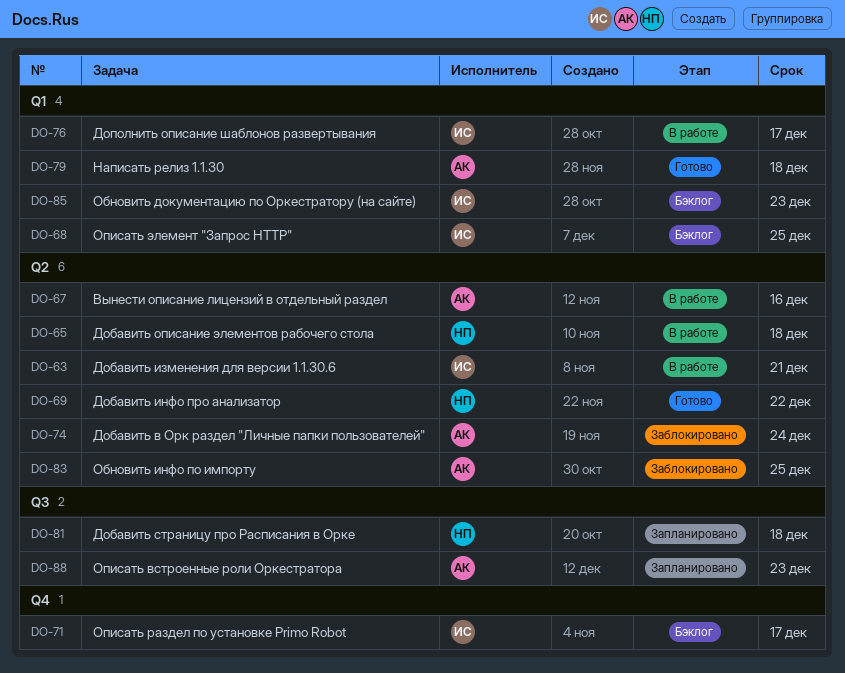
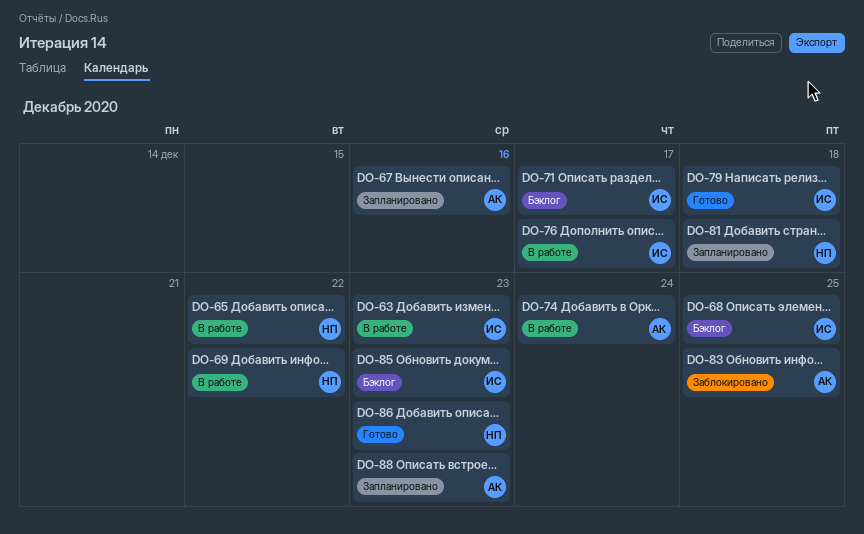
DO-63, due: Dec 21 -> Dec 23
DO-65, due: Dec 18 -> Dec 22
DO-67, status: В работе -> Запланировано
DO-69, status: Готово -> В работе
DO-74, status: Заблокировано -> В работе
DO-79, owner: АК -> ИС
DO-86: none -> present

